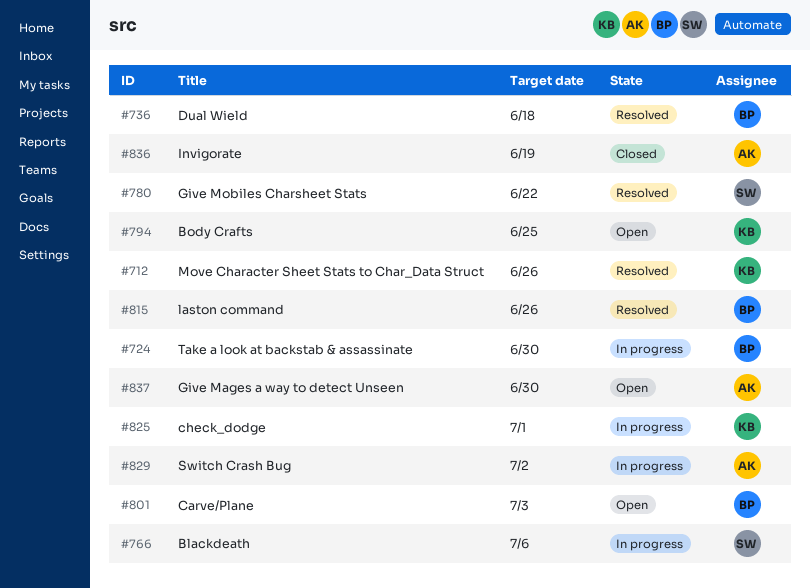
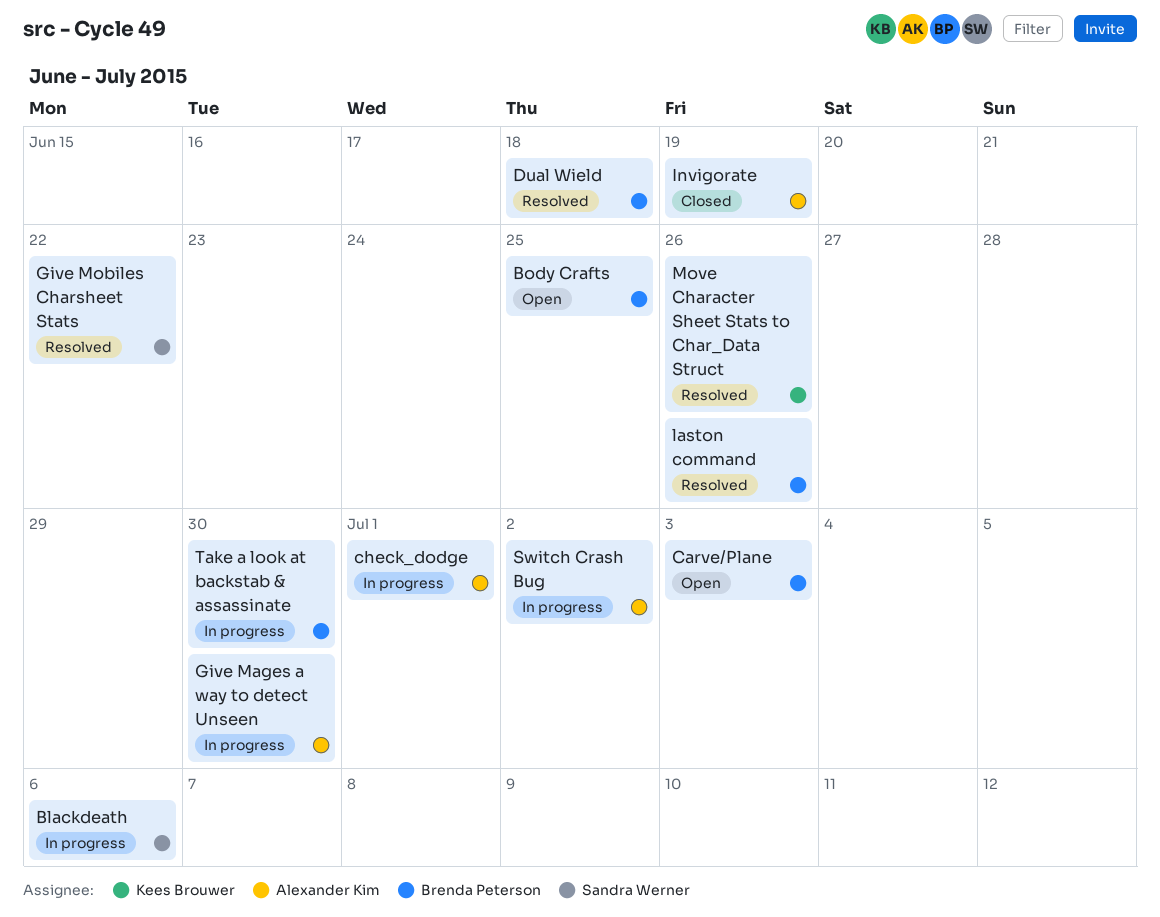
Body Crafts, owner: Kees Brouwer -> Brenda Peterson
check_dodge, owner: Kees Brouwer -> Alexander Kim
Give Mages a way to detect Unseen, status: Open -> In progress

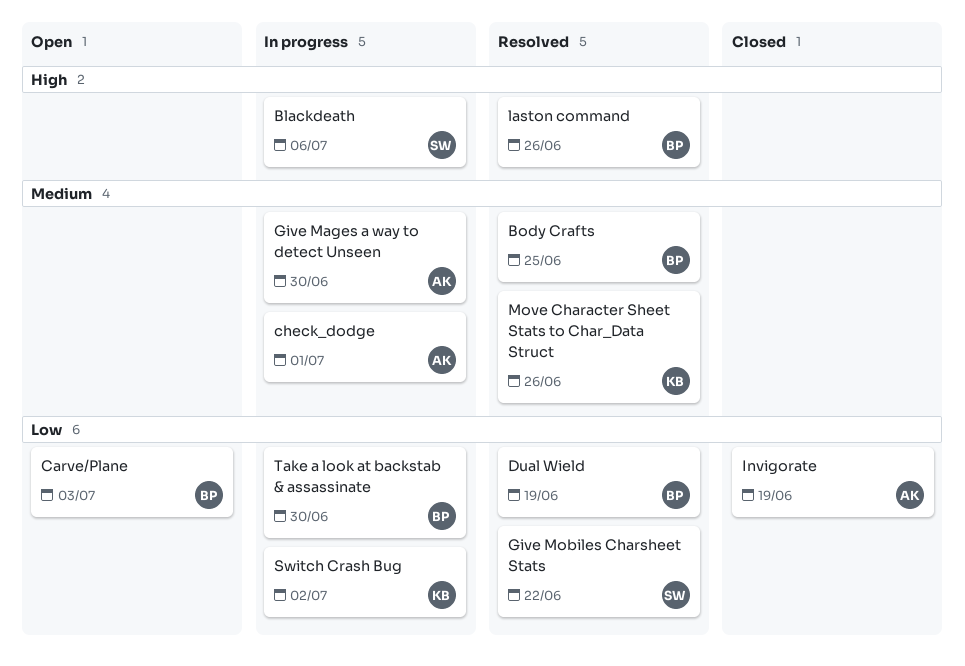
Body Crafts, status: Open -> Resolved
Dual Wield, due: Jun 18 -> Jun 19
Switch Crash Bug, owner: Alexander Kim -> Kees Brouwer

